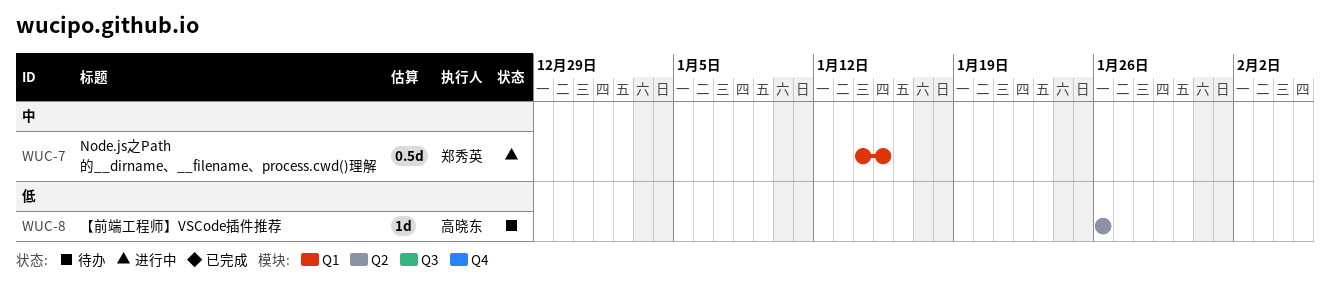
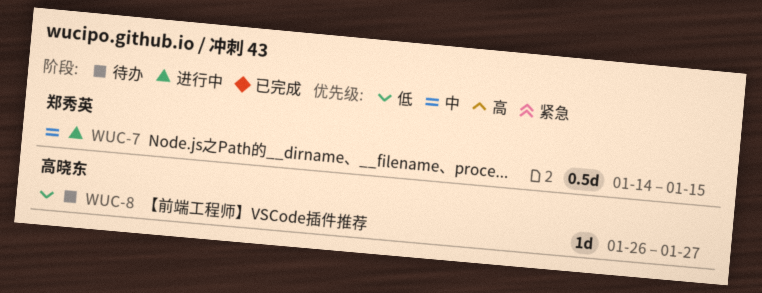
WUC-8, due: Jan 26 -> Jan 27

